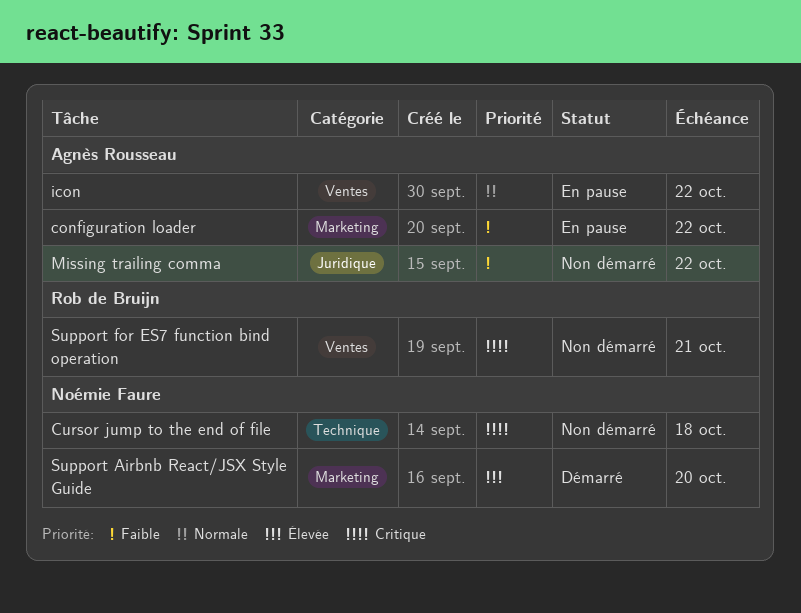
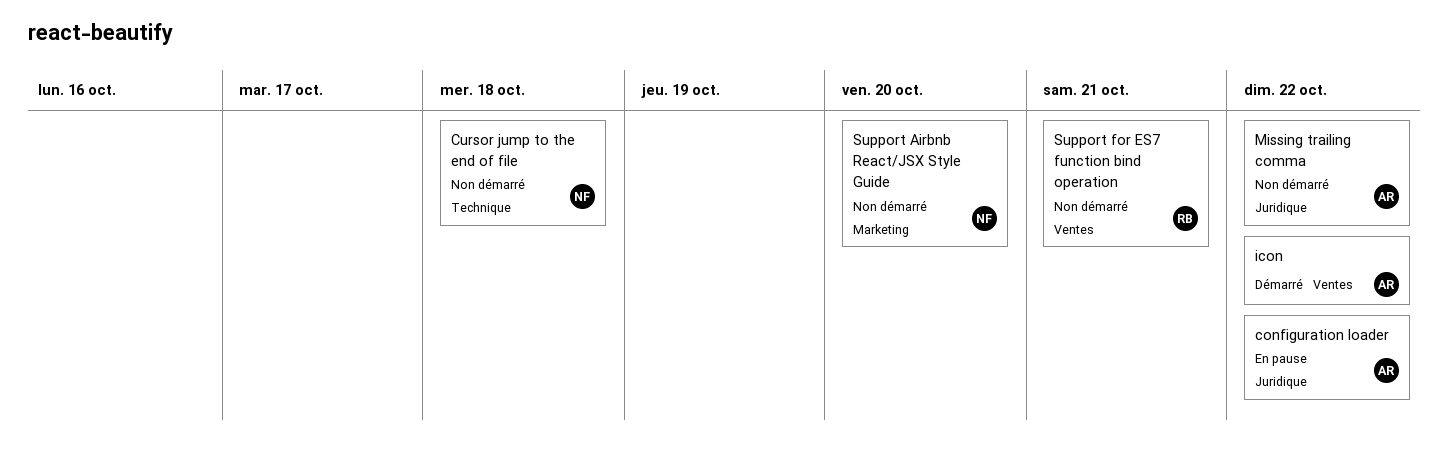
configuration loader, label: Marketing -> Juridique
icon, status: En pause -> Démarré
Support Airbnb React/JSX Style Guide, status: Démarré -> Non démarré

